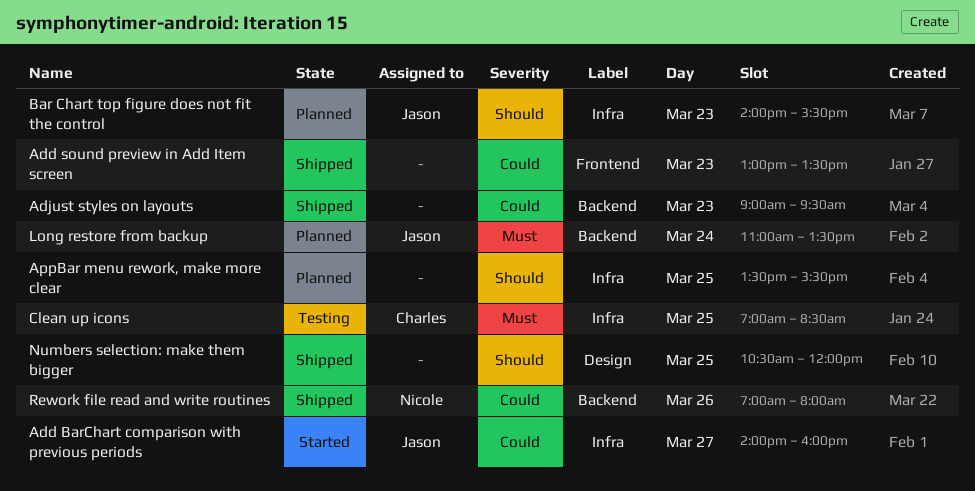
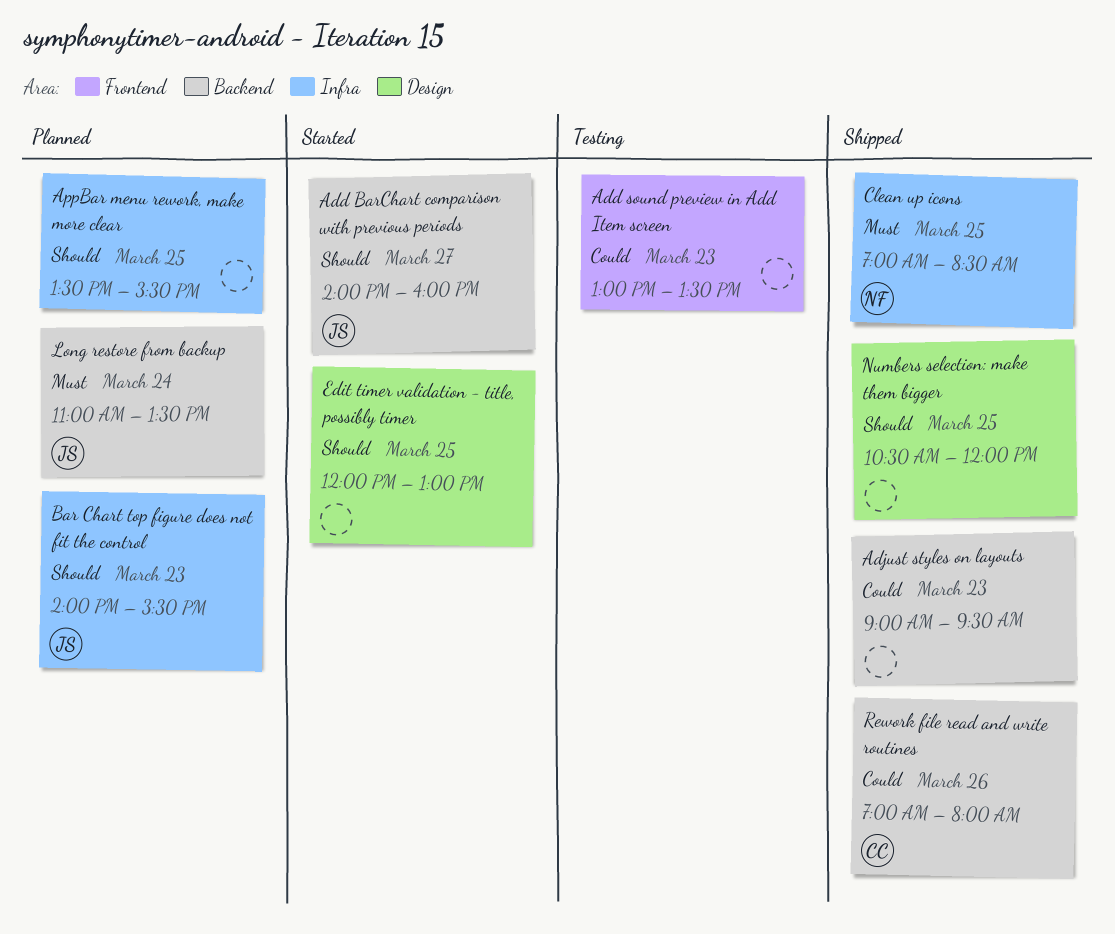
Add BarChart comparison with previous periods, priority: Could -> Should
Add BarChart comparison with previous periods, label: Infra -> Backend
Add sound preview in Add Item screen, status: Shipped -> Testing
Clean up icons, status: Testing -> Shipped
Clean up icons, owner: Charles -> Nicole
Edit timer validation - title, possibly timer: none -> present
Rework file read and write routines, owner: Nicole -> Charles

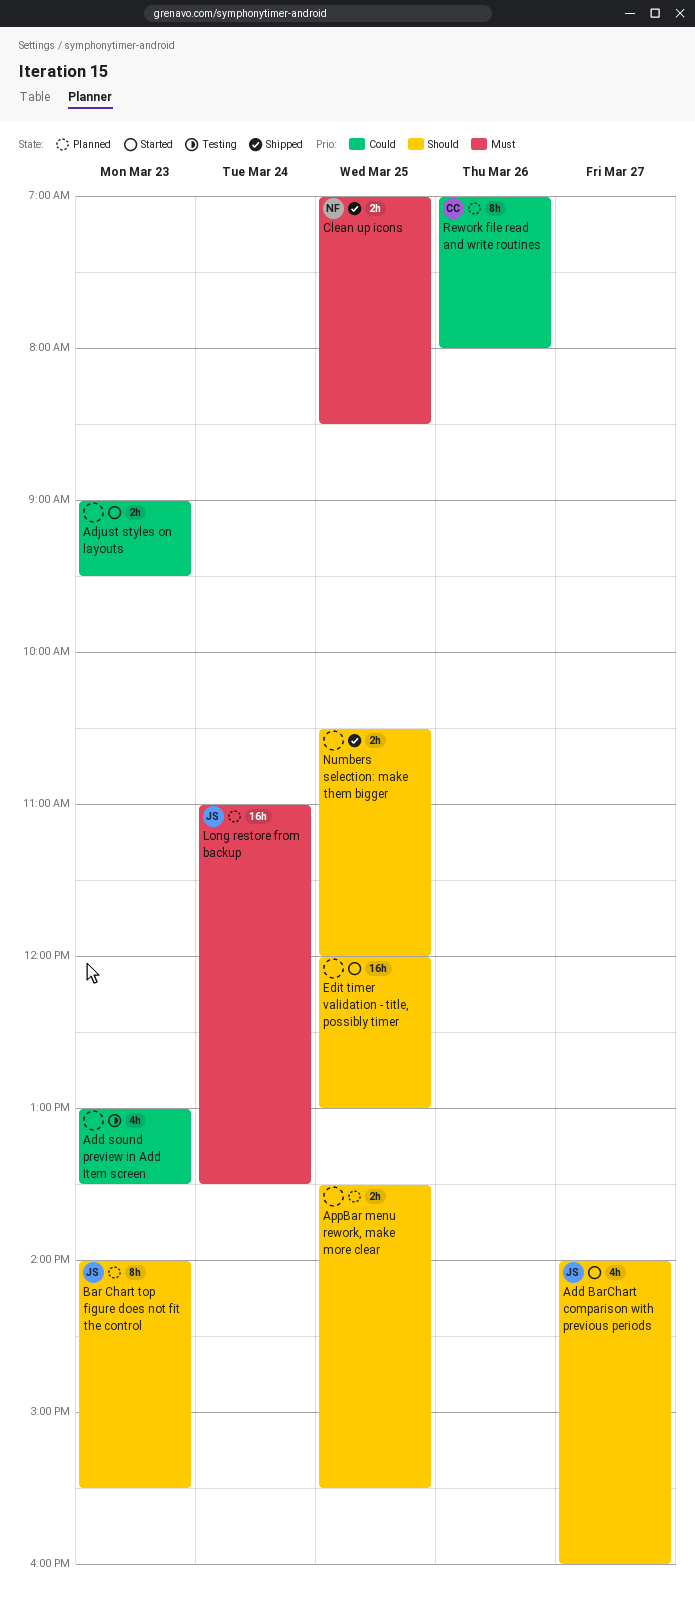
Adjust styles on layouts, status: Shipped -> Started
Rework file read and write routines, status: Shipped -> Planned

